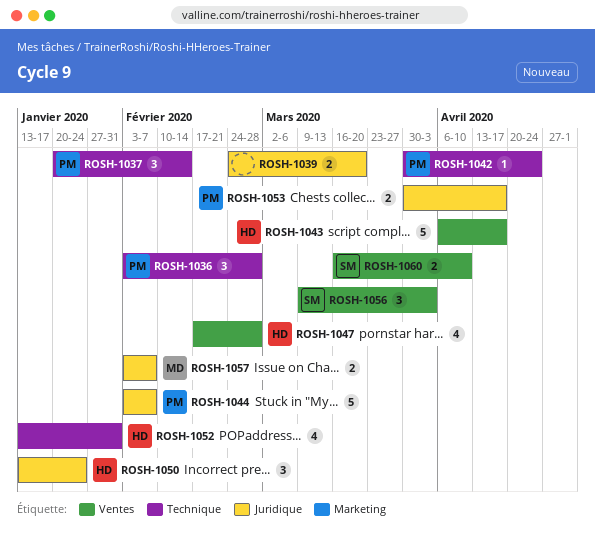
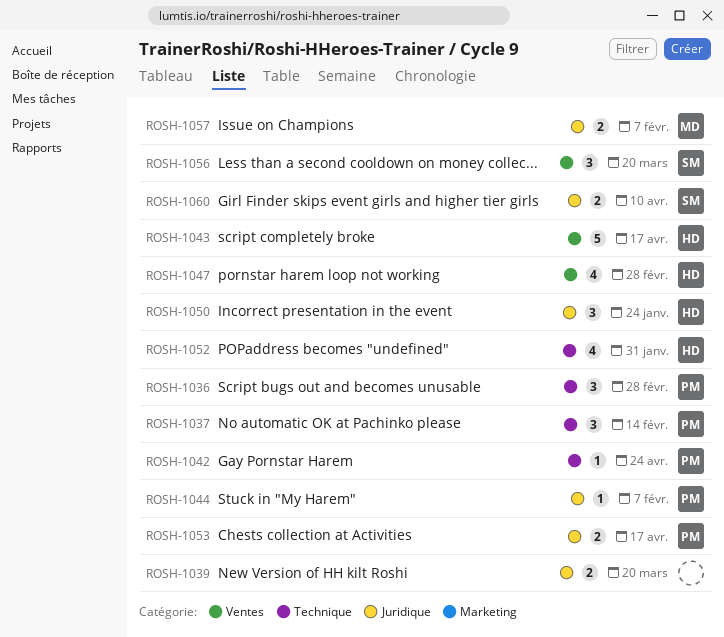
ROSH-1044, estimate: 5 -> 1
ROSH-1056, due: Apr 3 -> Mar 20
ROSH-1060, label: Ventes -> Juridique

